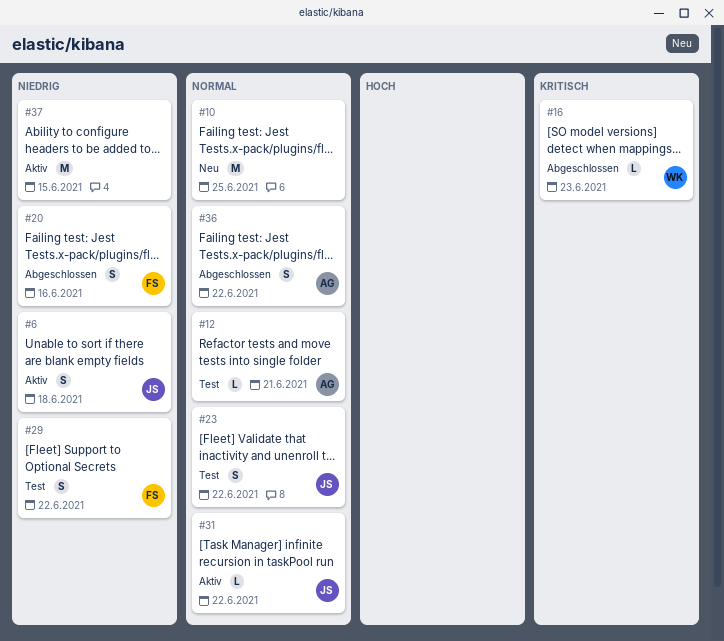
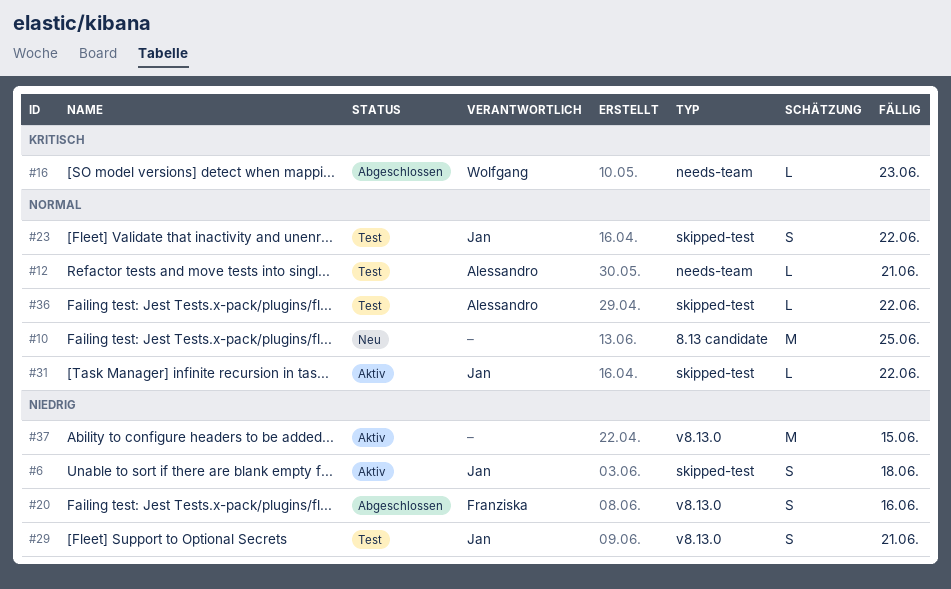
#29, owner: Franziska -> Jan
#29, due: Jun 22 -> Jun 21
#36, status: Abgeschlossen -> Test
#36, estimate: S -> L

